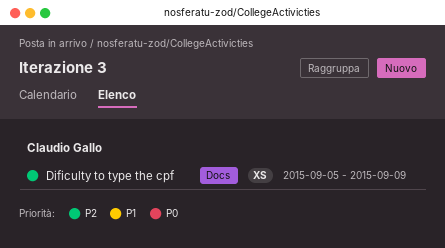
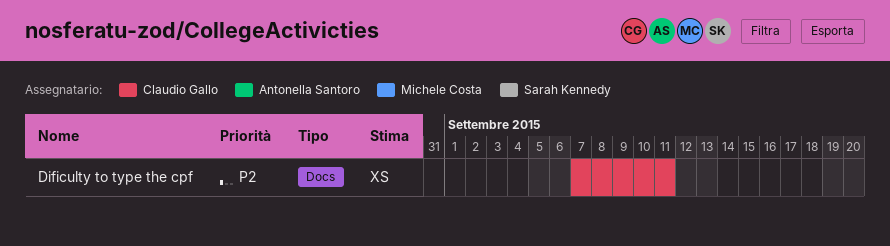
Dificulty to type the cpf, start: Sep 5 -> Sep 7
Dificulty to type the cpf, due: Sep 9 -> Sep 11

